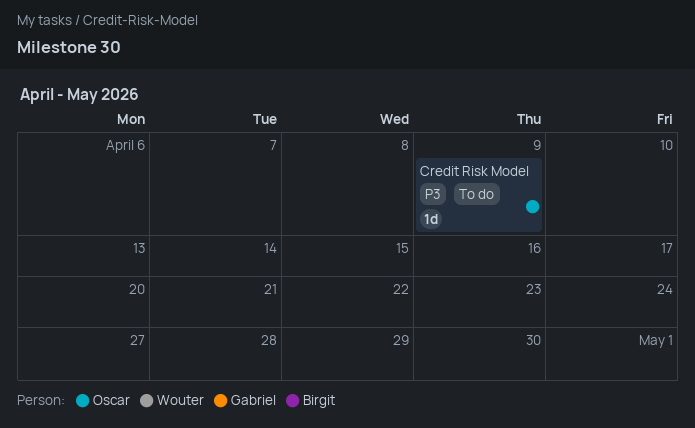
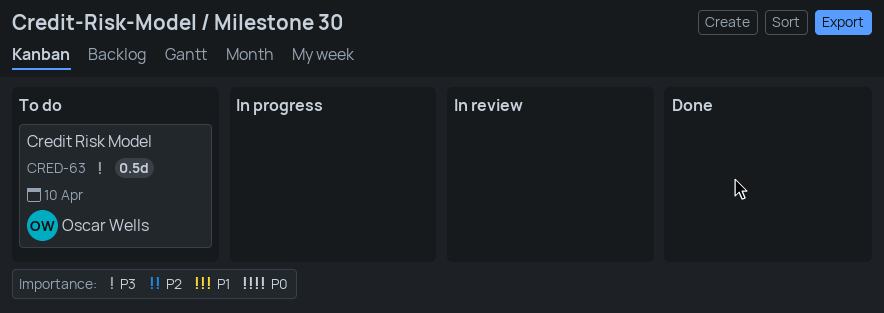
Credit Risk Model, estimate: 1d -> 0.5d
Credit Risk Model, due: Apr 9 -> Apr 10

